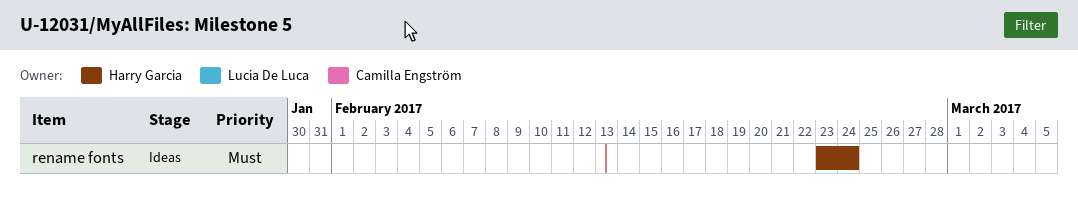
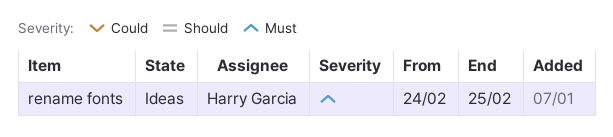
rename fonts, start: Feb 23 -> Feb 24
rename fonts, due: Feb 24 -> Feb 25

